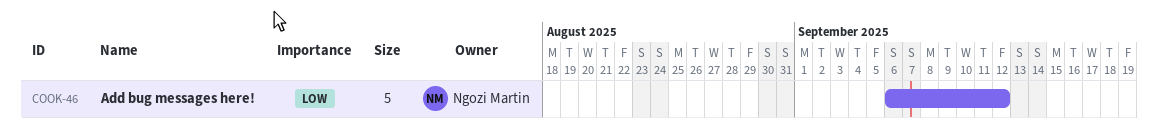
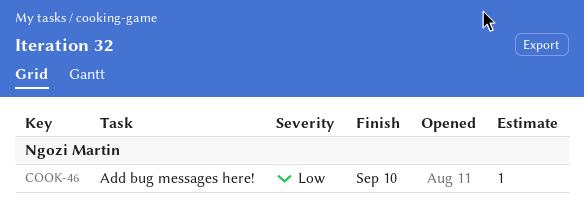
COOK-46, estimate: 5 -> 1
COOK-46, due: Sep 12 -> Sep 10

